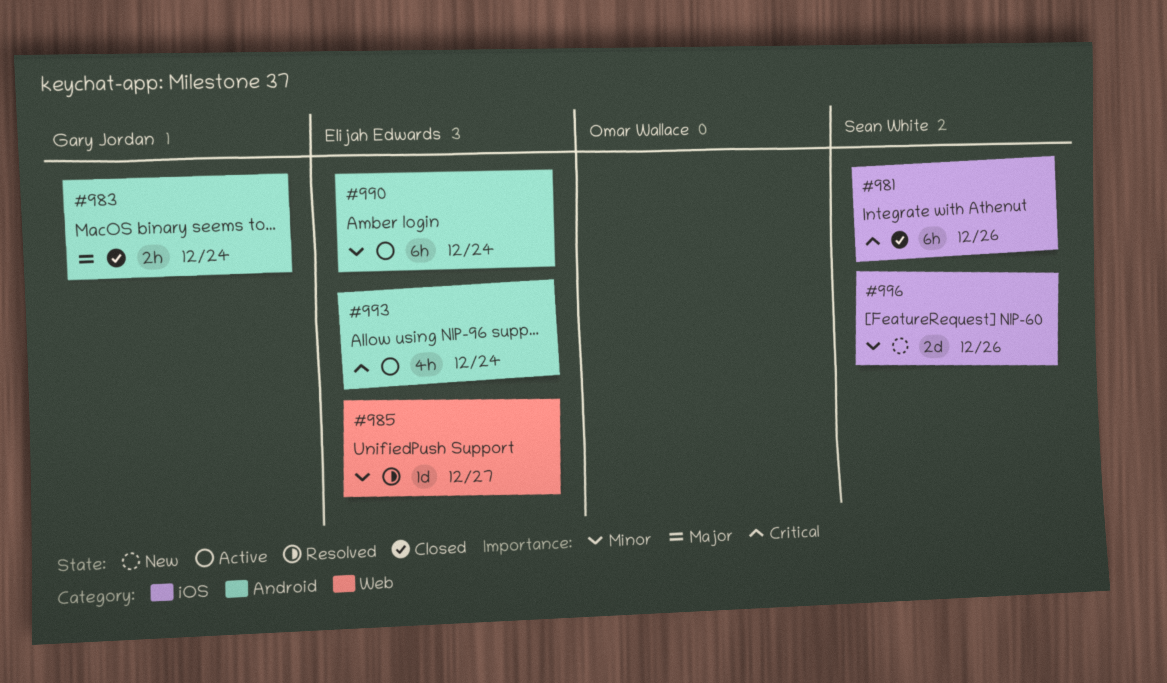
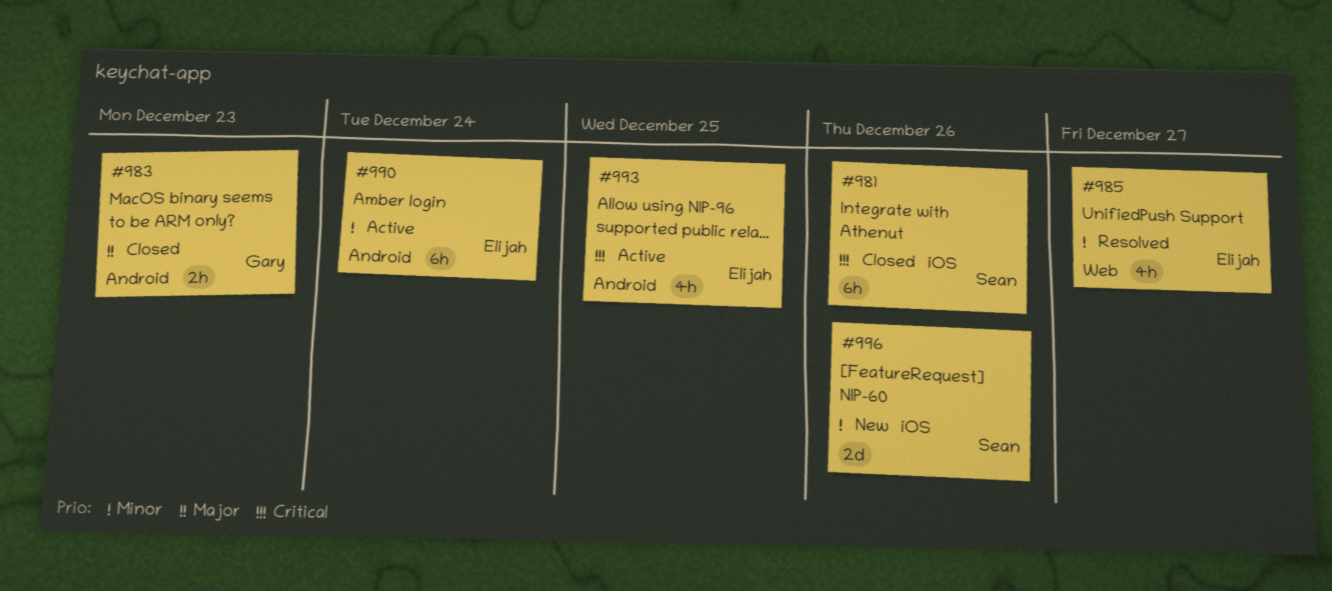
#983, due: Dec 24 -> Dec 23
#985, estimate: 1d -> 4h
#993, due: Dec 24 -> Dec 25

